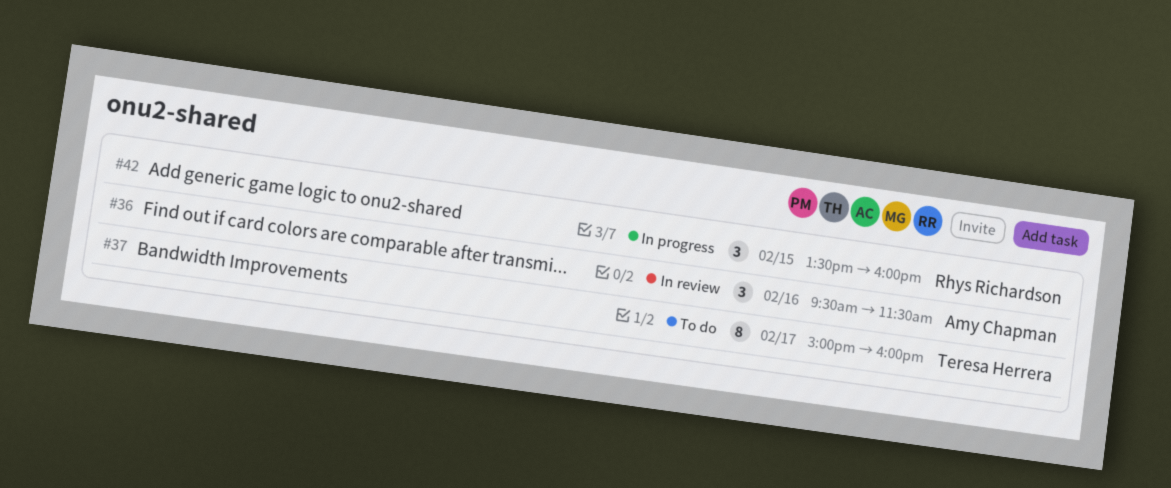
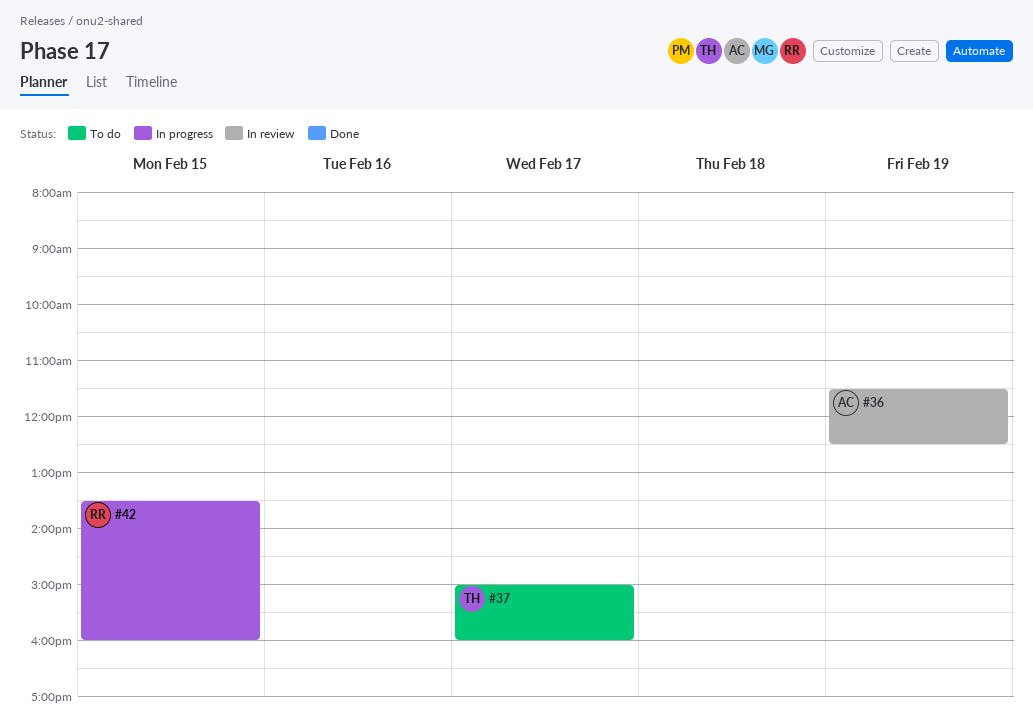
#36, day: Feb 16 -> Feb 19
#36, begins: 09:30 -> 11:30
#36, ends: 11:30 -> 12:30

